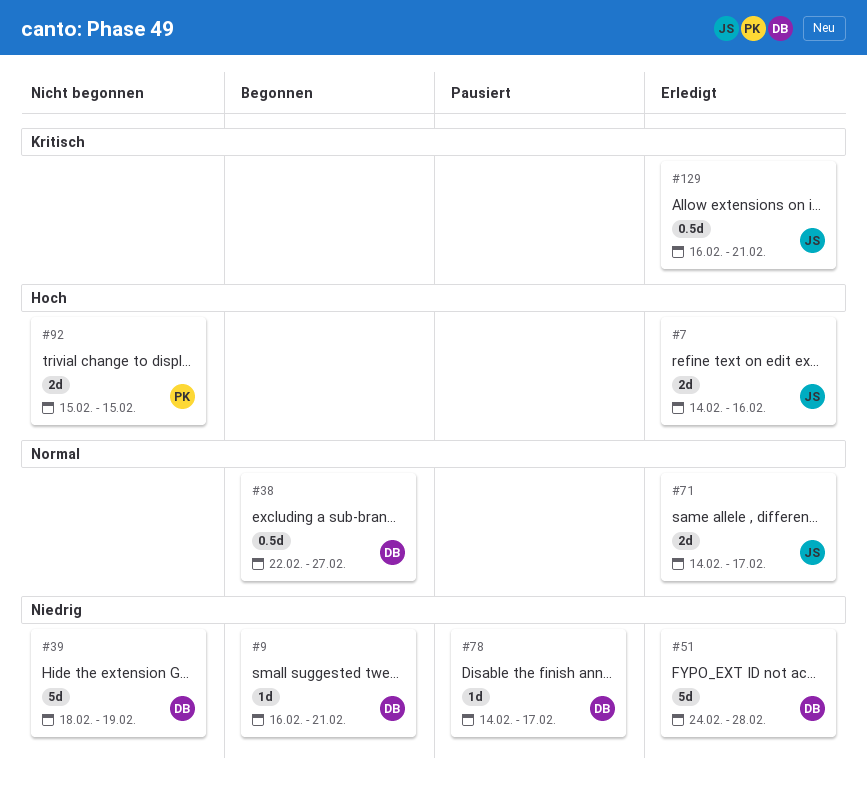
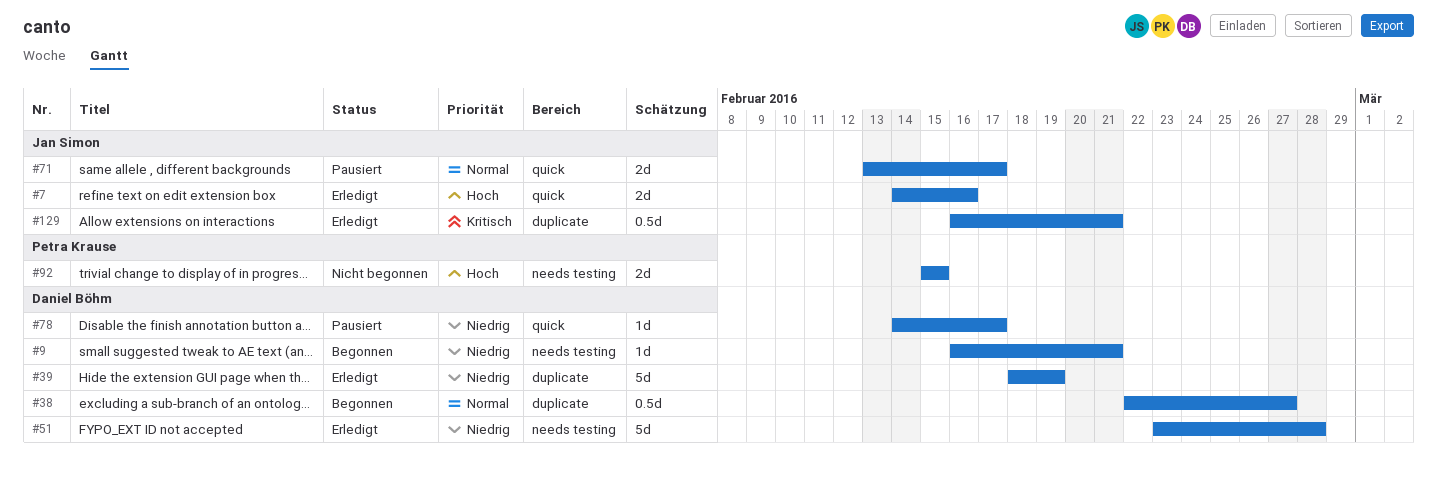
#39, status: Nicht begonnen -> Erledigt
#51, start: Feb 24 -> Feb 23
#71, status: Erledigt -> Pausiert
#71, start: Feb 14 -> Feb 13

